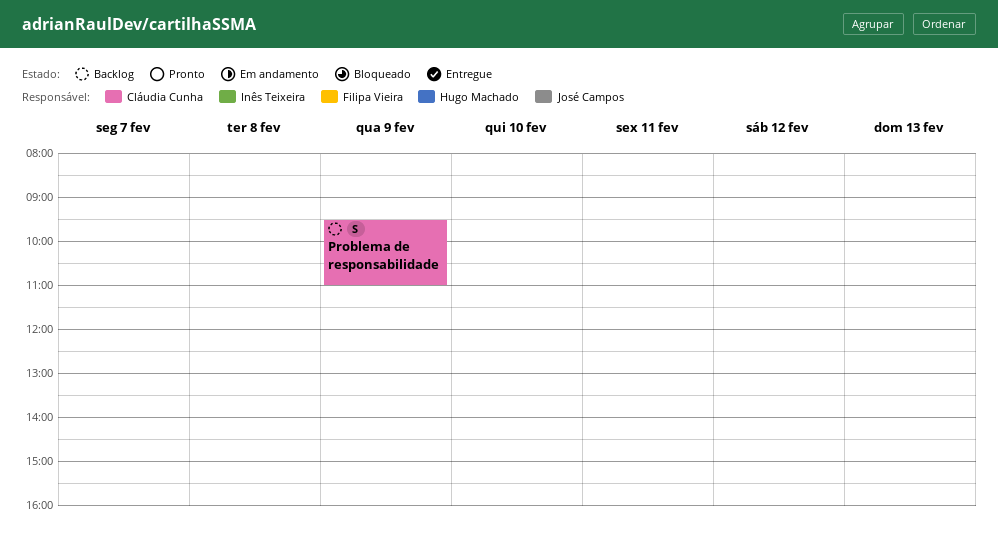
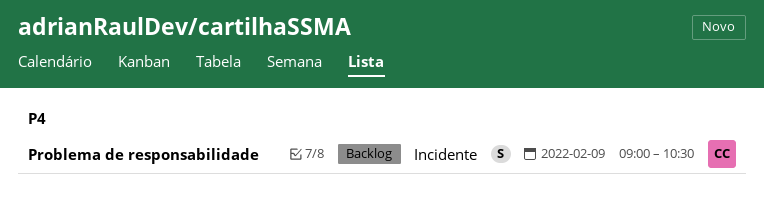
Problema de responsabilidade, begins: 09:30 -> 09:00
Problema de responsabilidade, ends: 11:00 -> 10:30

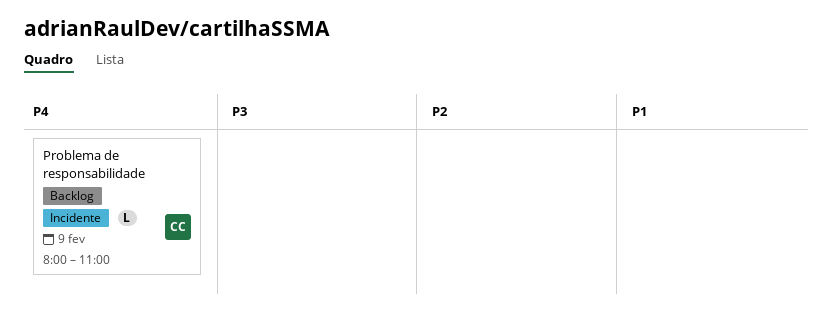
Problema de responsabilidade, estimate: S -> L
Problema de responsabilidade, begins: 09:00 -> 08:00
Problema de responsabilidade, ends: 10:30 -> 11:00

